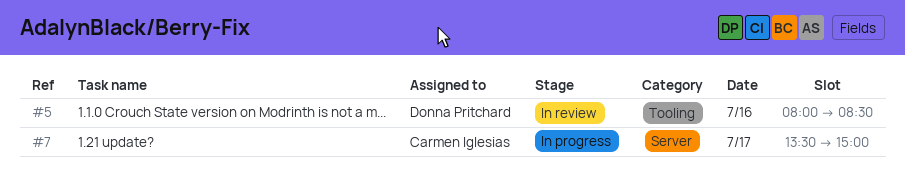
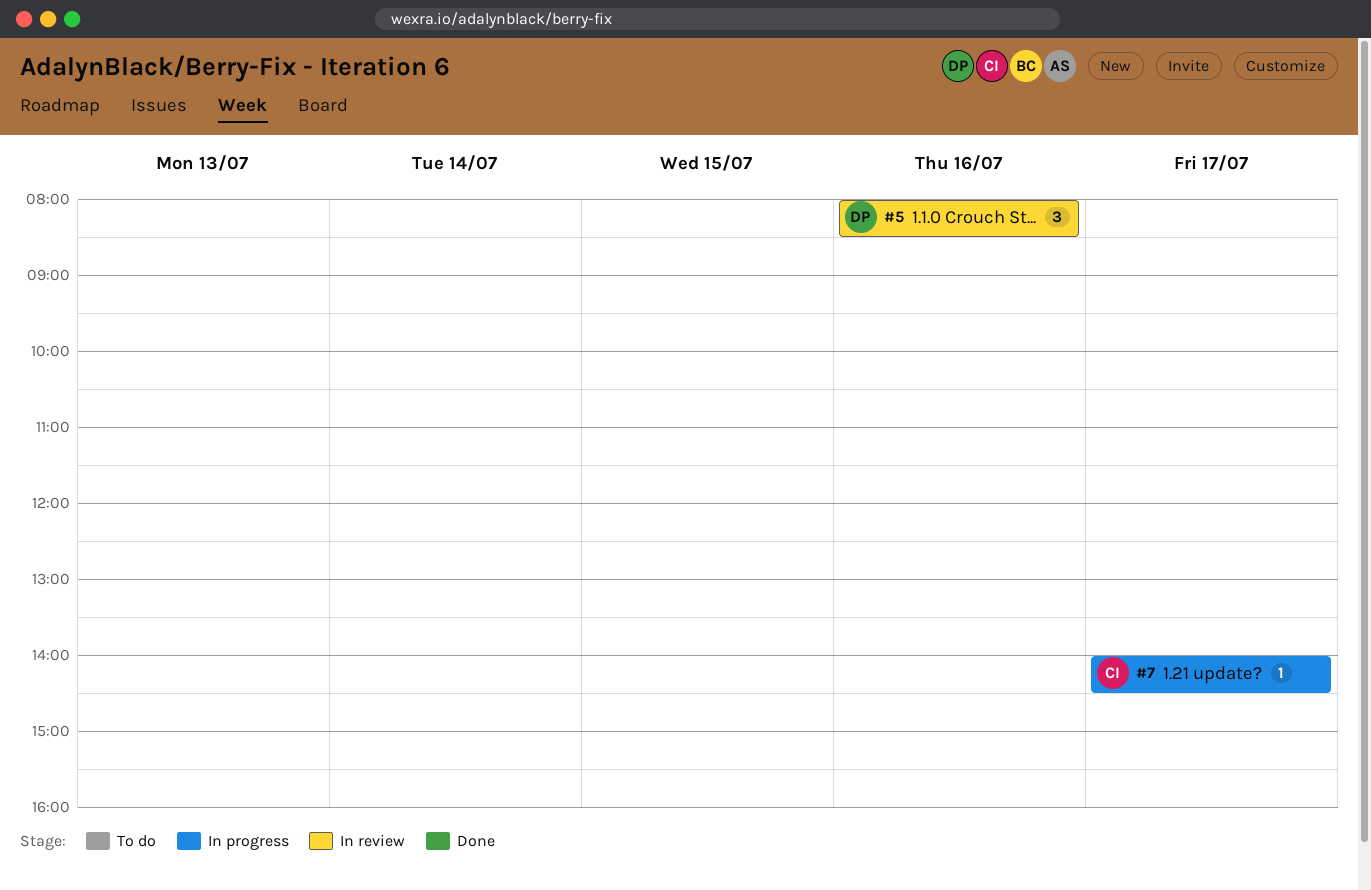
#7, begins: 13:30 -> 14:00
#7, ends: 15:00 -> 14:30

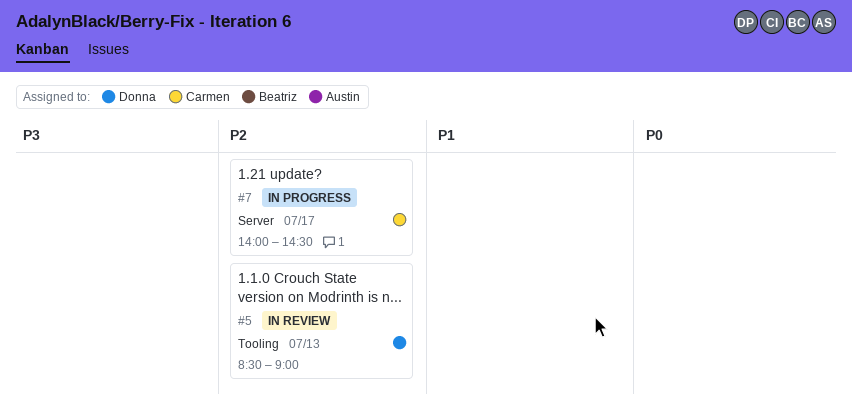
#5, day: Jul 16 -> Jul 13
#5, begins: 08:00 -> 08:30
#5, ends: 08:30 -> 09:00

